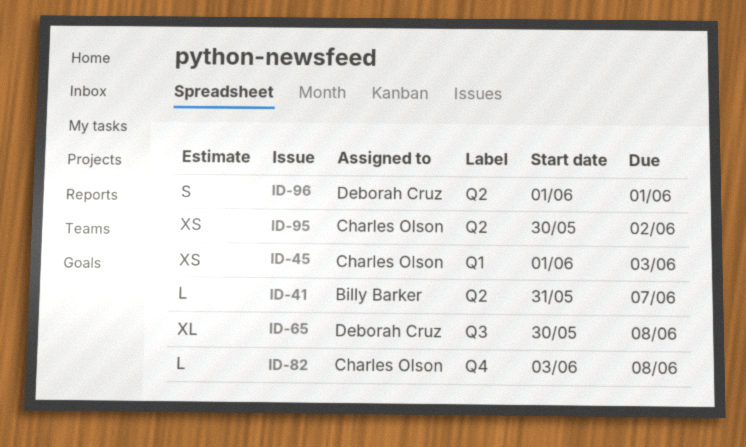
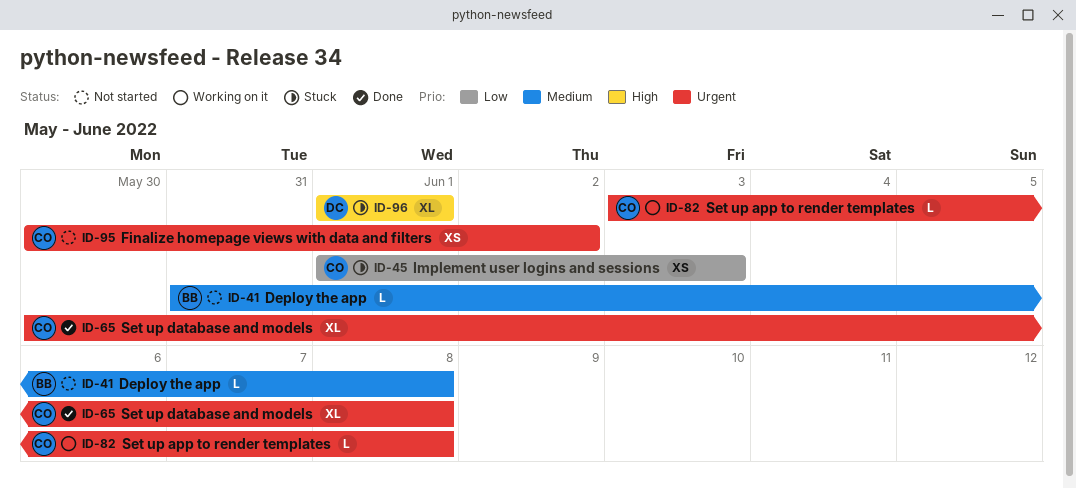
ID-41, due: Jun 7 -> Jun 8
ID-65, owner: Deborah Cruz -> Charles Olson
ID-96, estimate: S -> XL

